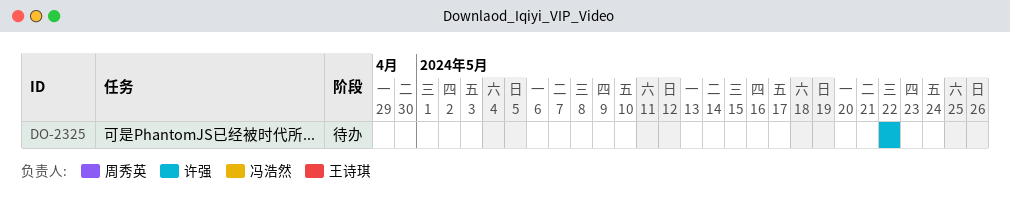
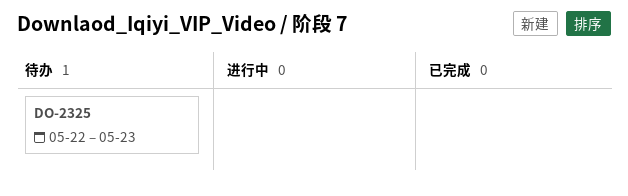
DO-2325, due: May 22 -> May 23

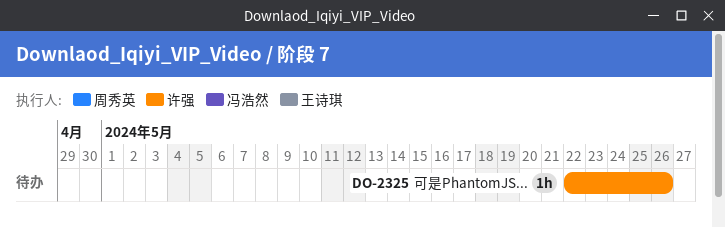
DO-2325, due: May 23 -> May 26

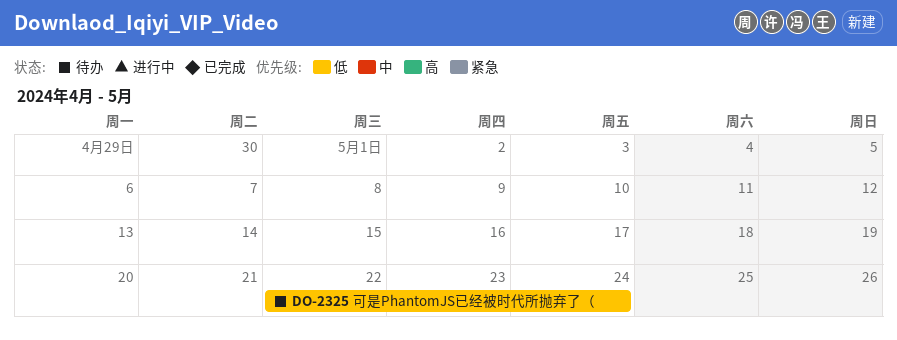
DO-2325, due: May 26 -> May 24

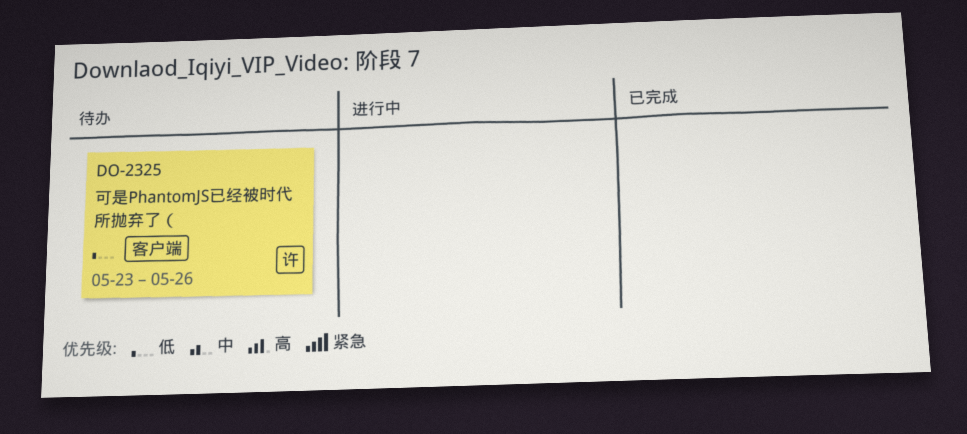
DO-2325, start: May 22 -> May 23
DO-2325, due: May 24 -> May 26

